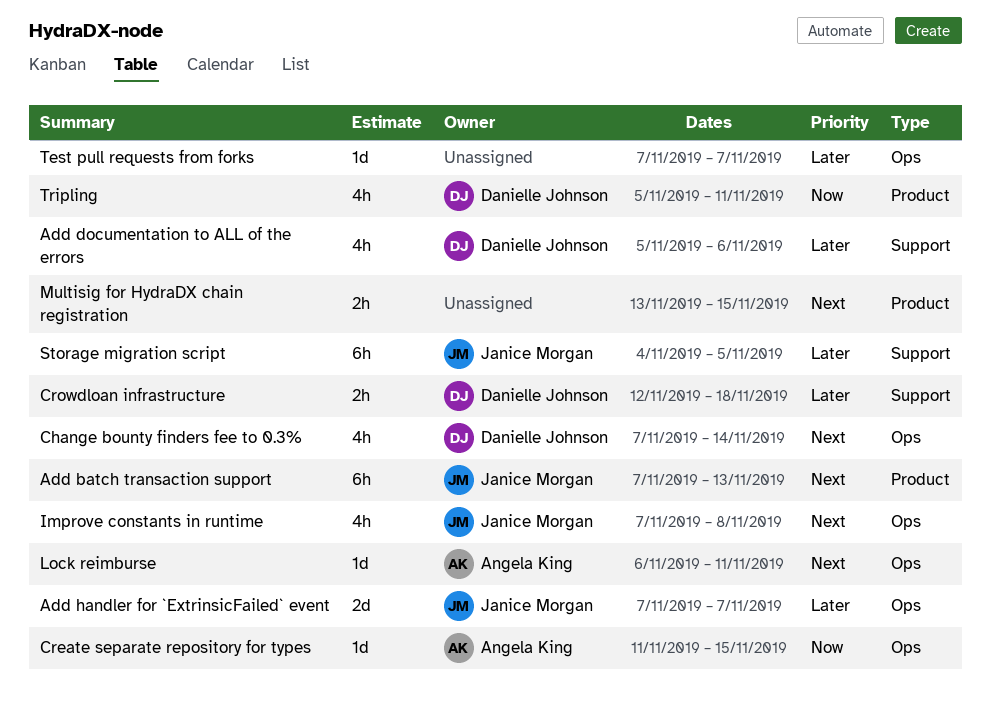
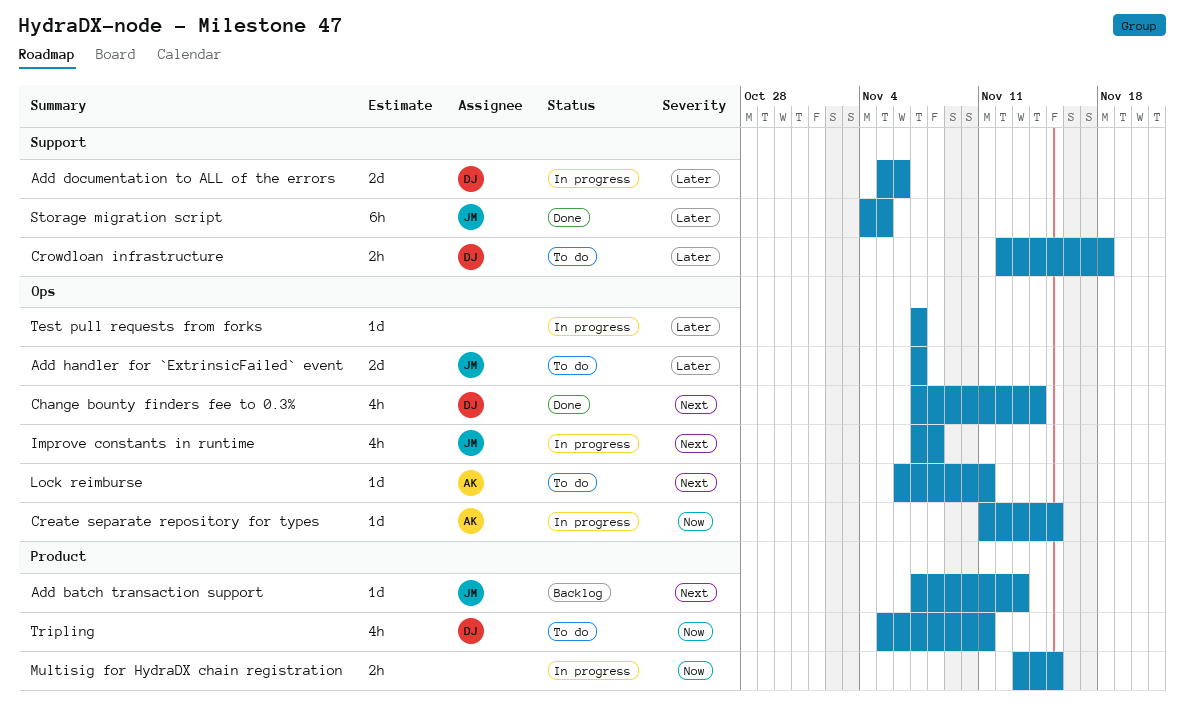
Add batch transaction support, estimate: 6h -> 1d
Add documentation to ALL of the errors, estimate: 4h -> 2d
Multisig for HydraDX chain registration, priority: Next -> Now

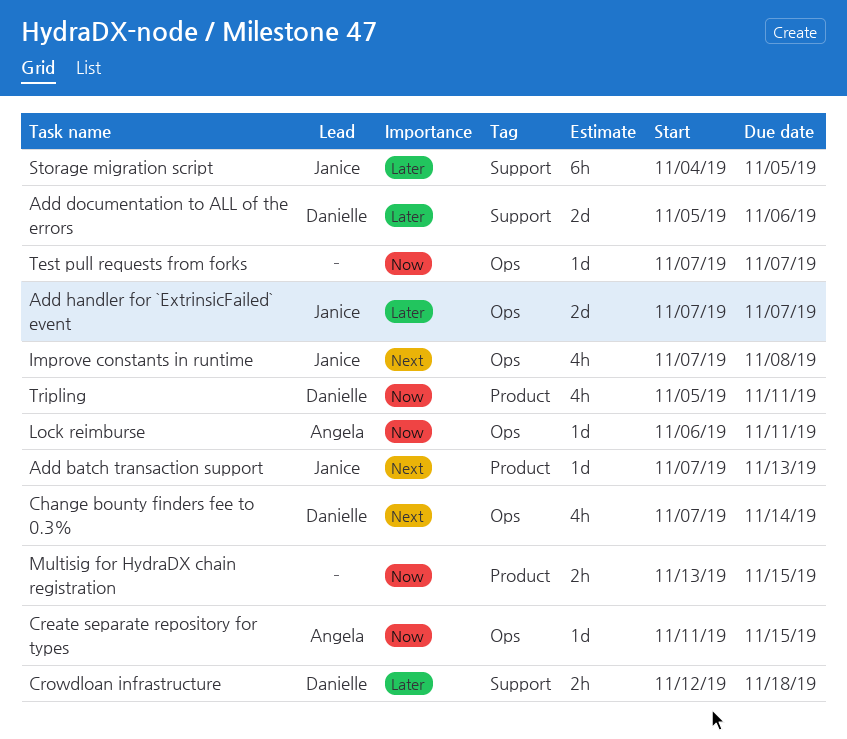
Lock reimburse, priority: Next -> Now
Test pull requests from forks, priority: Later -> Now

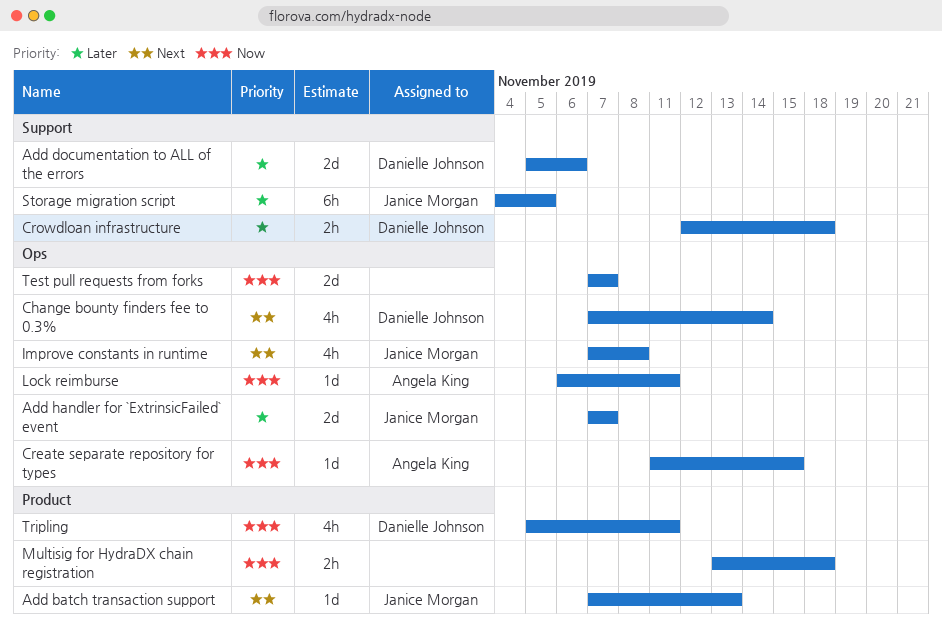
Multisig for HydraDX chain registration, due: Nov 15 -> Nov 18
Test pull requests from forks, estimate: 1d -> 2d

